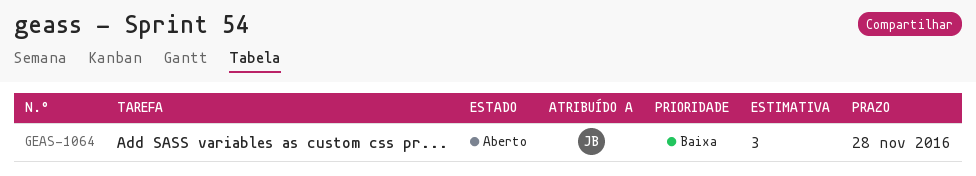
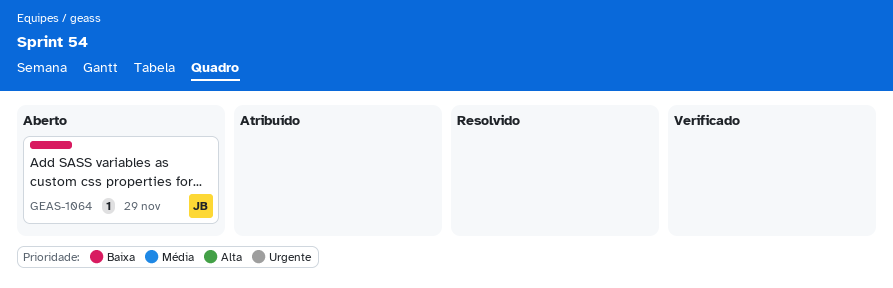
GEAS-1064, estimate: 3 -> 1
GEAS-1064, due: Nov 28 -> Nov 29

